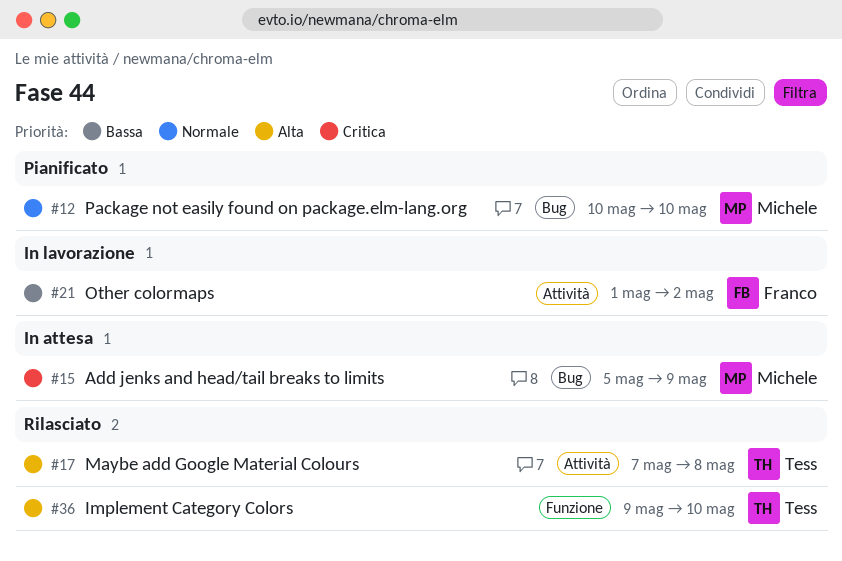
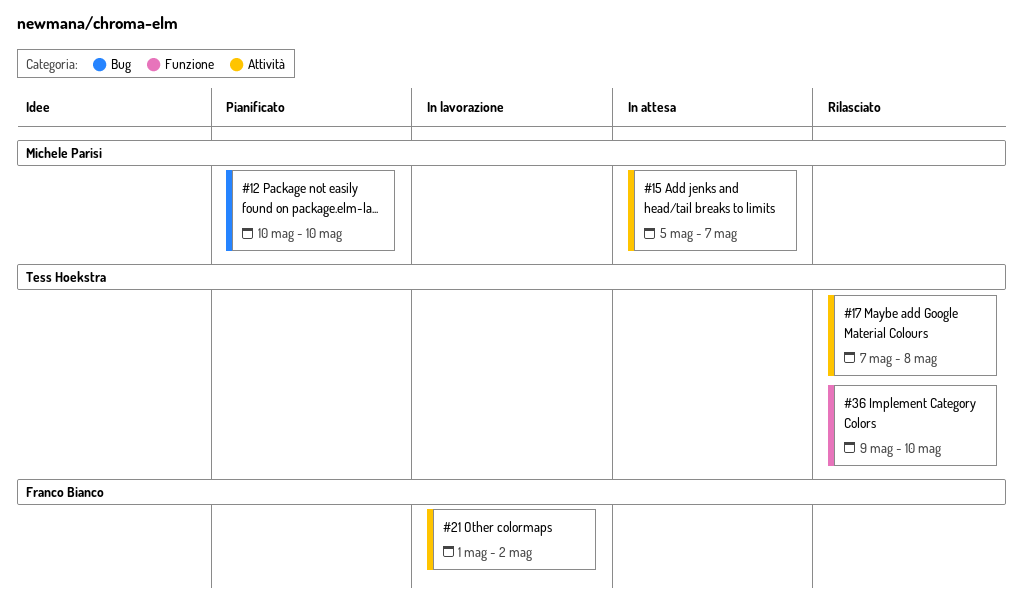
#15, label: Bug -> Attività
#15, due: May 9 -> May 7

